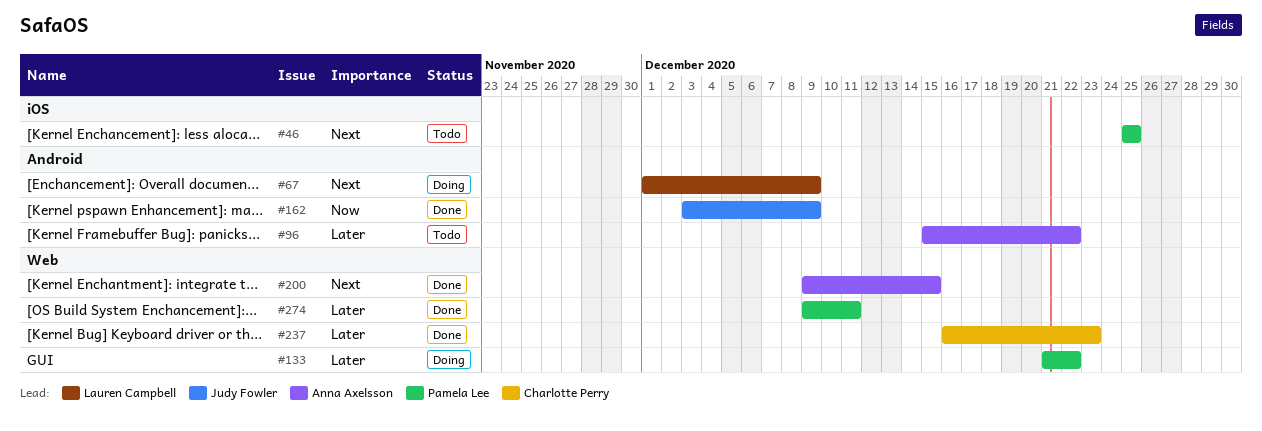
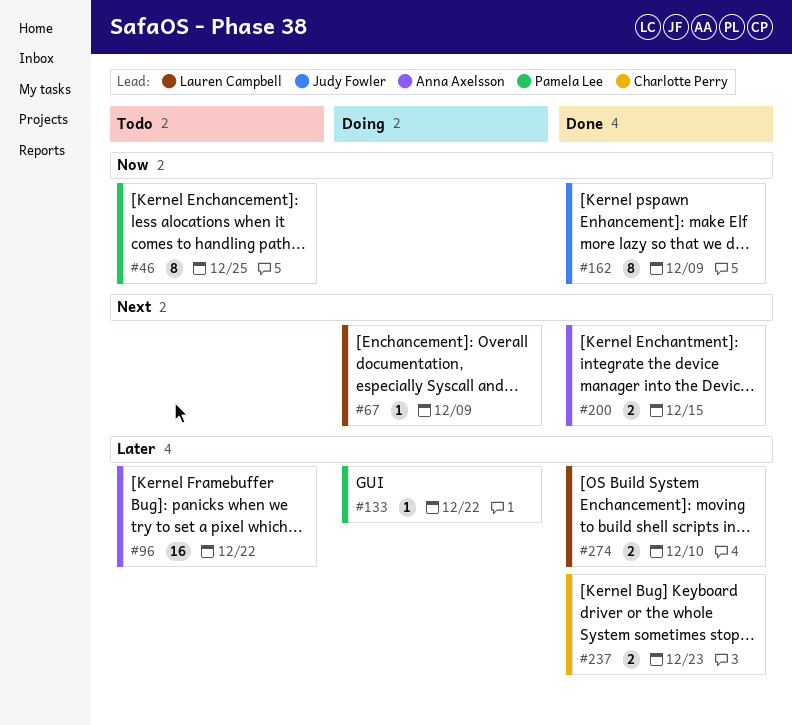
#46, priority: Next -> Now
#274, owner: Pamela Lee -> Lauren Campbell
#274, due: Dec 11 -> Dec 10

